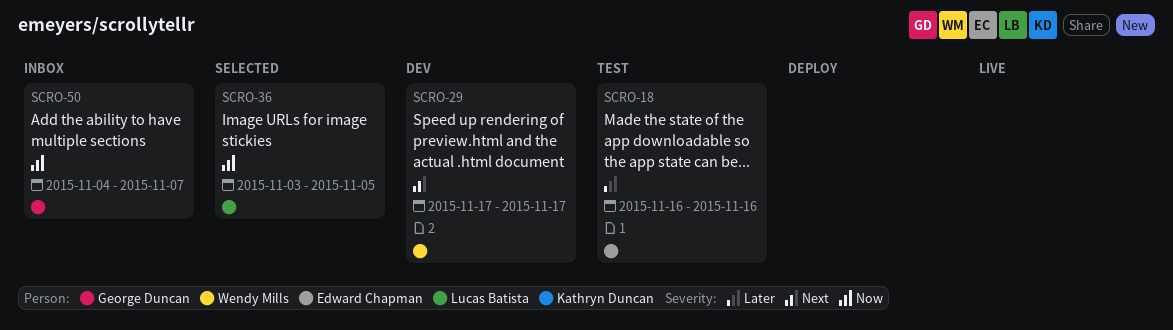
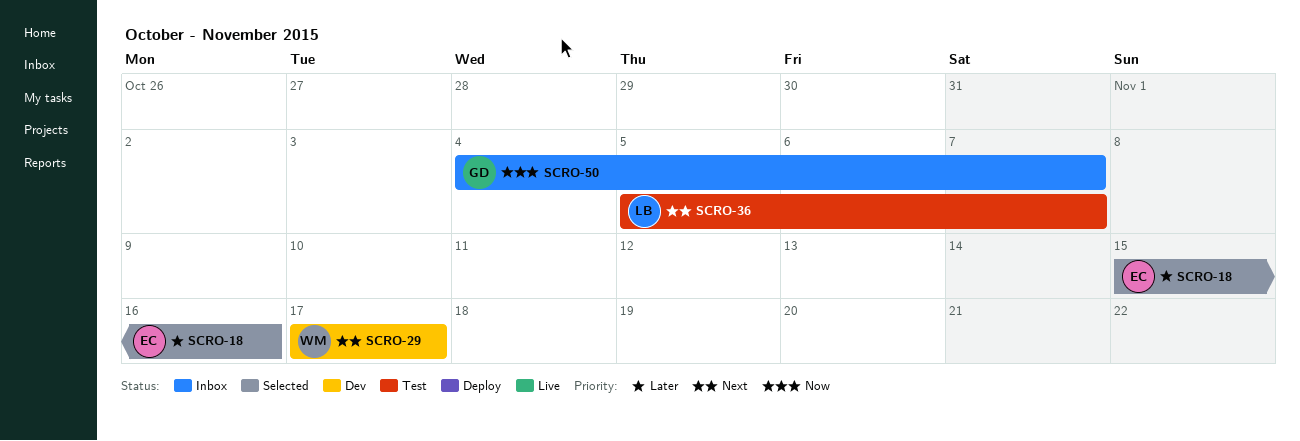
SCRO-18, status: Test -> Selected
SCRO-18, start: Nov 16 -> Nov 15
SCRO-36, status: Selected -> Test
SCRO-36, priority: Now -> Next
SCRO-36, start: Nov 3 -> Nov 5
SCRO-36, due: Nov 5 -> Nov 7

